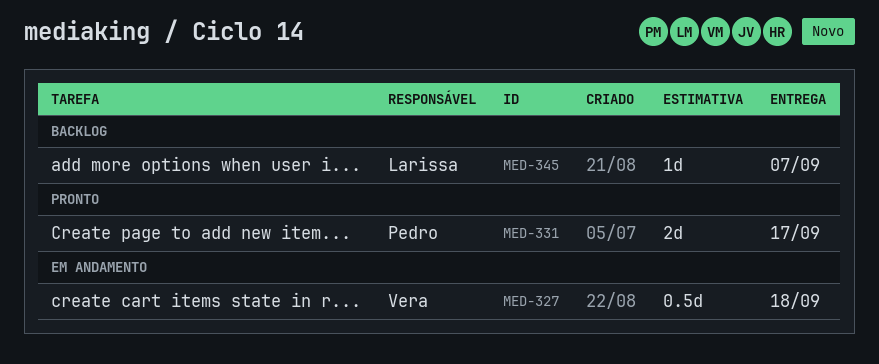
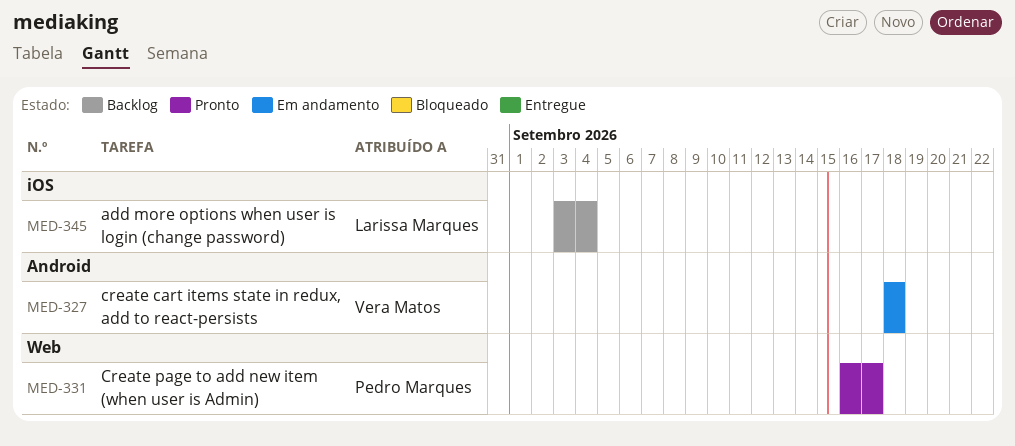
MED-345, due: Sep 7 -> Sep 4

